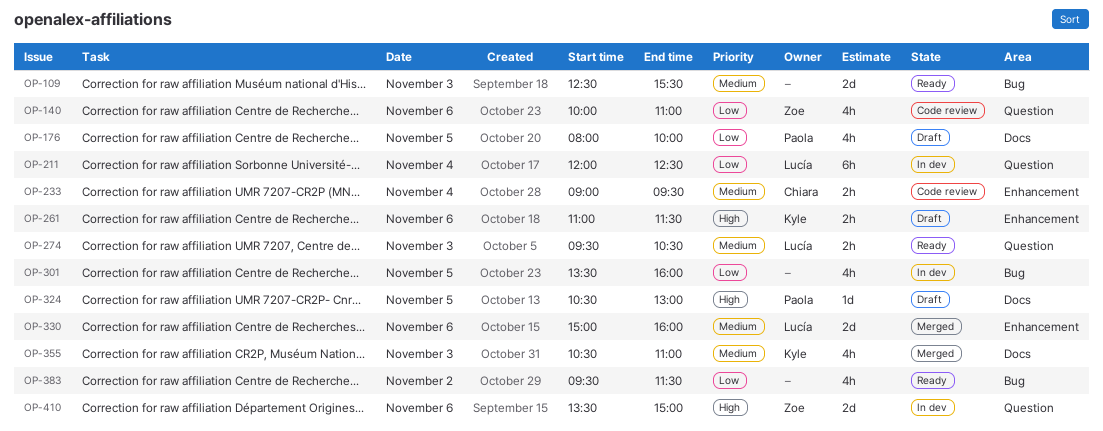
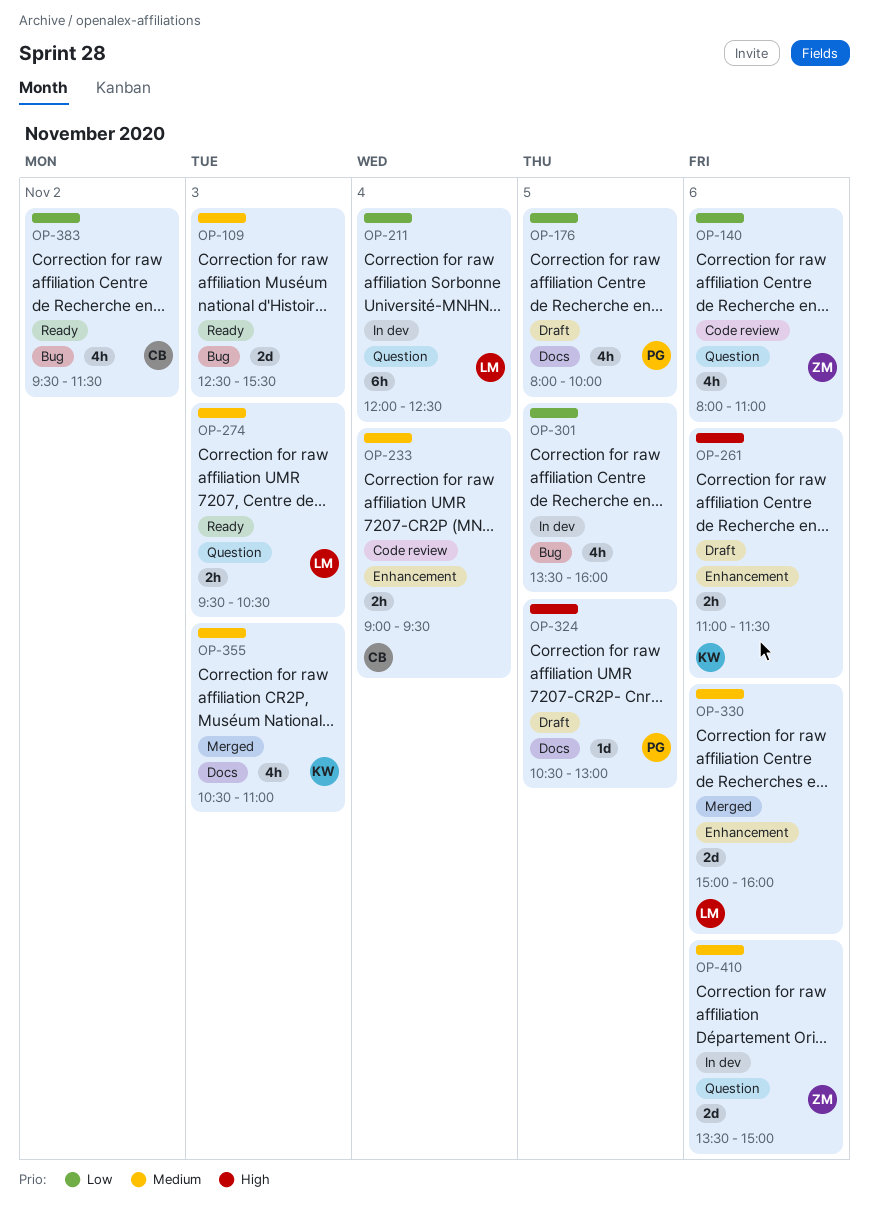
OP-140, begins: 10:00 -> 08:00
OP-383, owner: none -> Chiara
OP-410, priority: High -> Medium

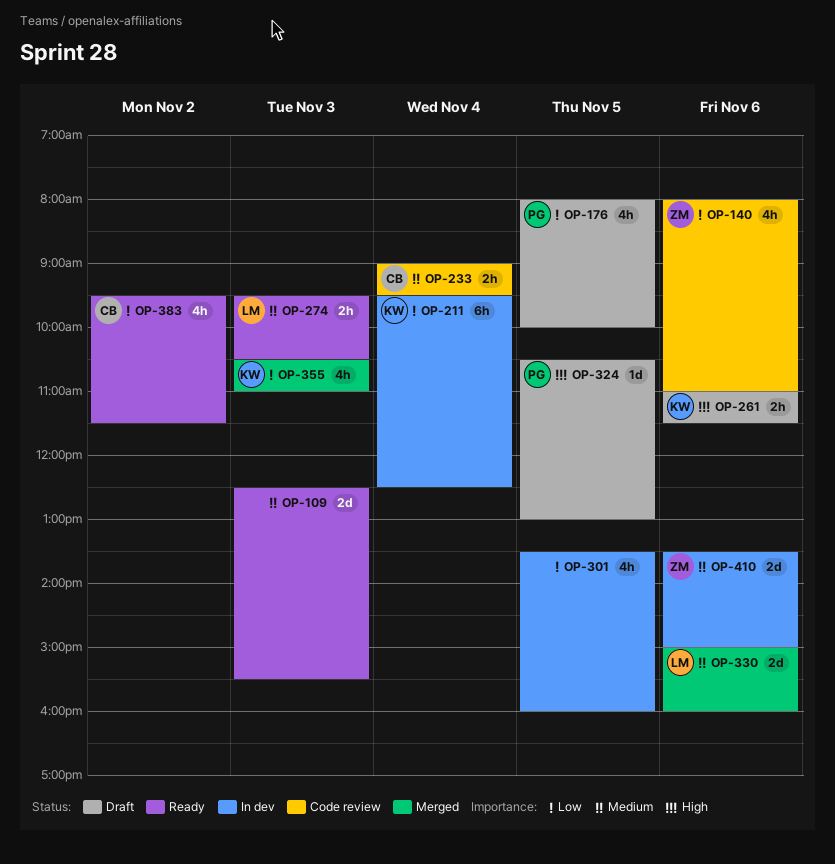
OP-211, owner: LM -> KW
OP-211, begins: 12:00 -> 09:30
OP-355, priority: Medium -> Low

